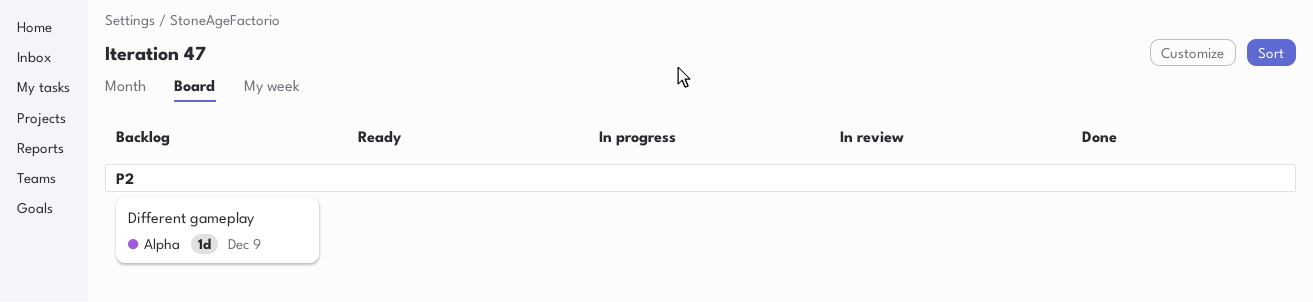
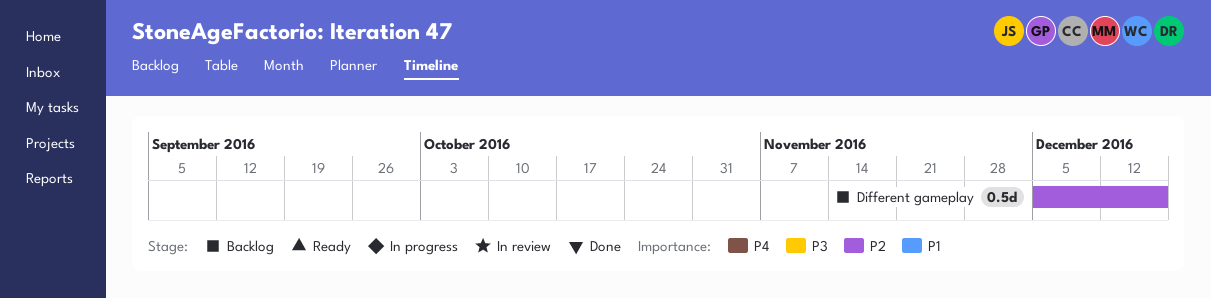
Different gameplay, estimate: 1d -> 0.5d
Different gameplay, due: Dec 9 -> Dec 16

